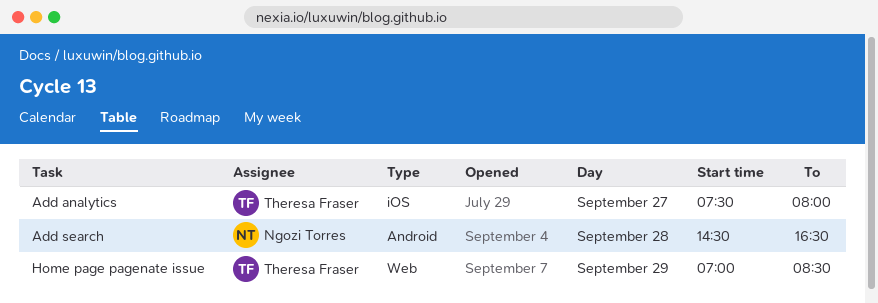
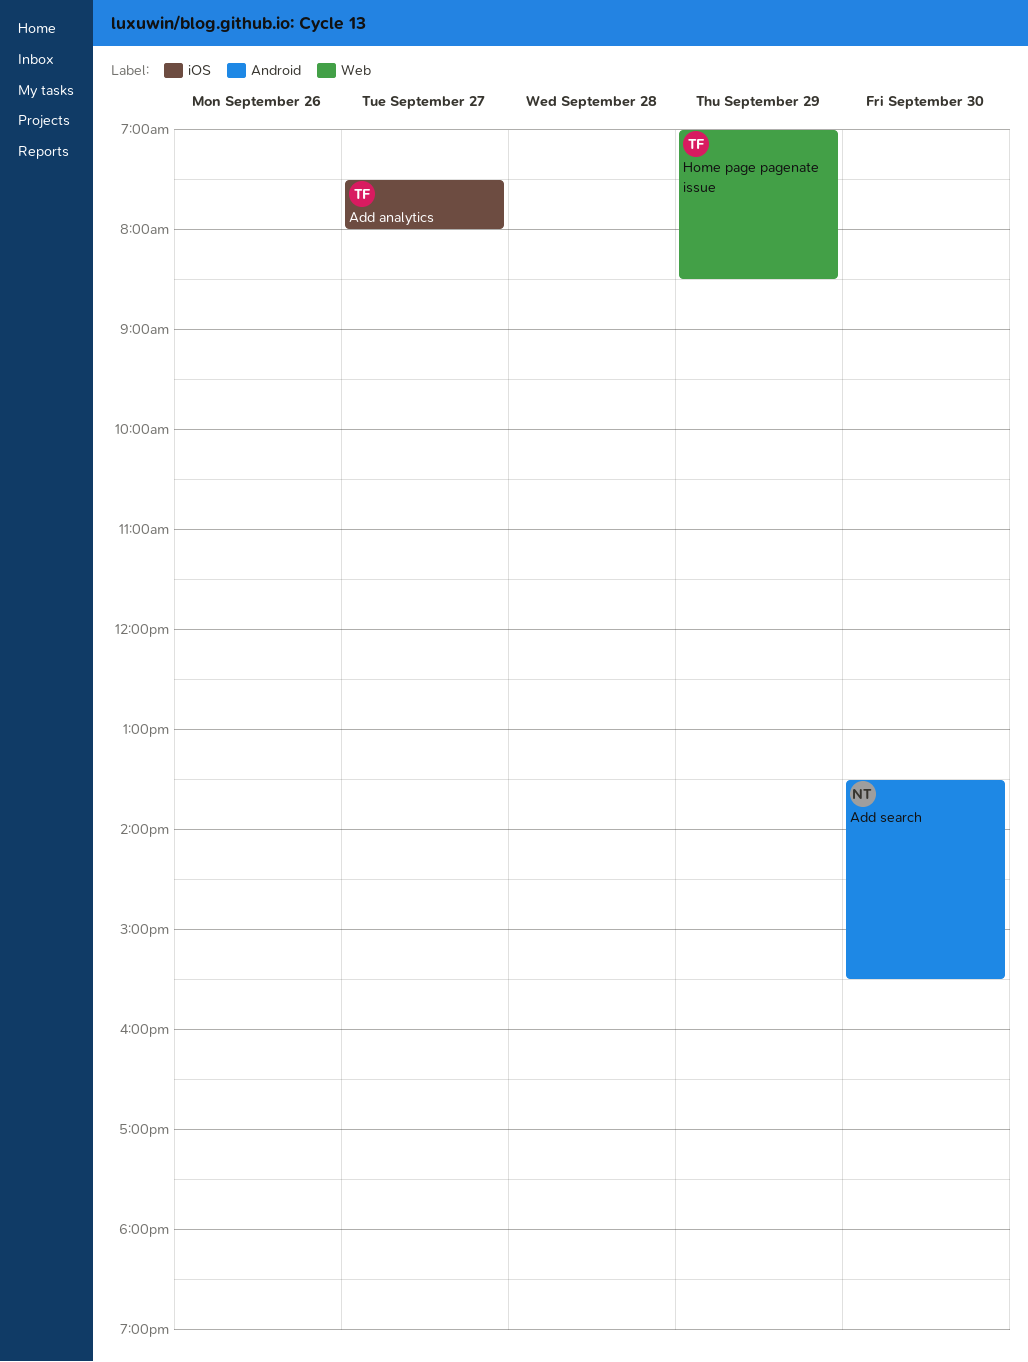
Add search, day: Sep 28 -> Sep 30
Add search, begins: 14:30 -> 13:30
Add search, ends: 16:30 -> 15:30

